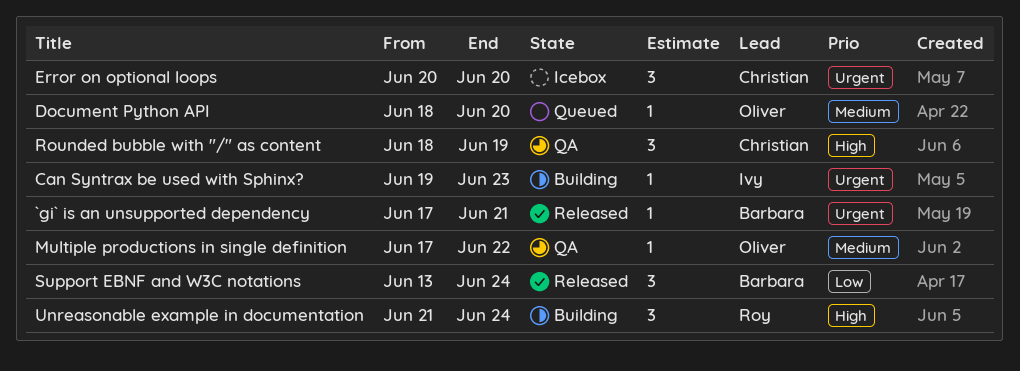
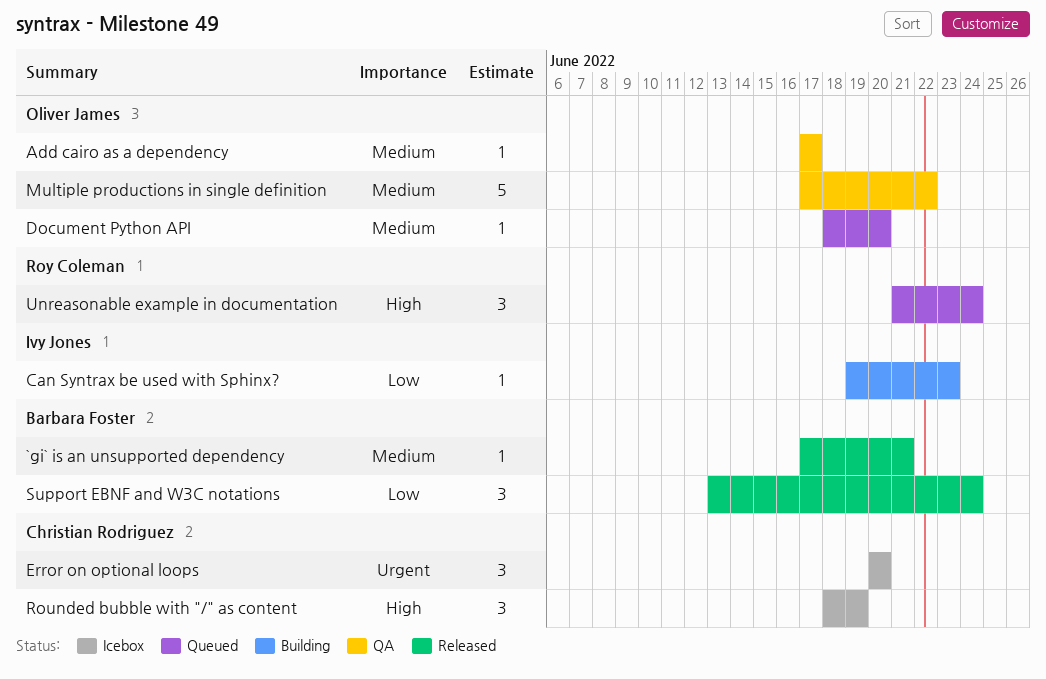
`gi` is an unsupported dependency, priority: Urgent -> Medium
Add cairo as a dependency: none -> present
Can Syntrax be used with Sphinx?, priority: Urgent -> Low
Multiple productions in single definition, estimate: 1 -> 5
Rounded bubble with "/" as content, status: QA -> Icebox
Unreasonable example in documentation, status: Building -> Queued

